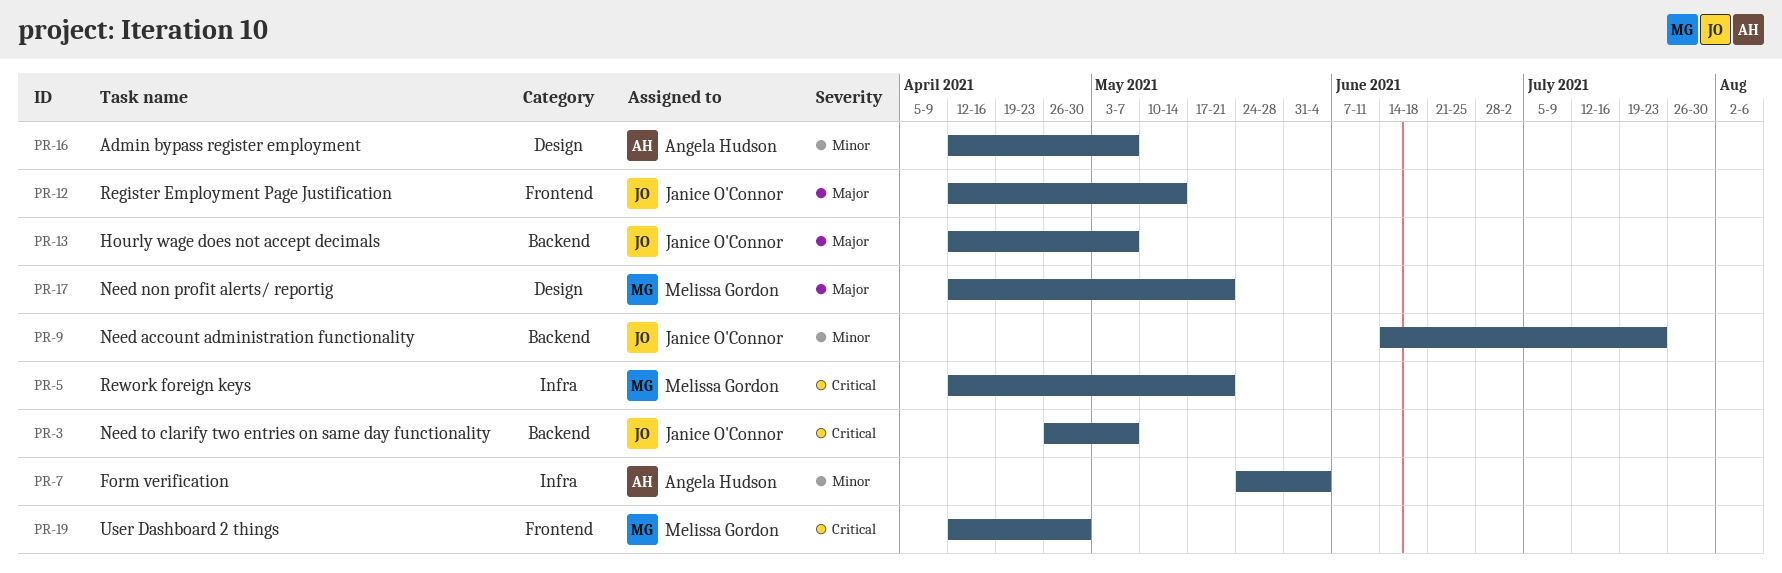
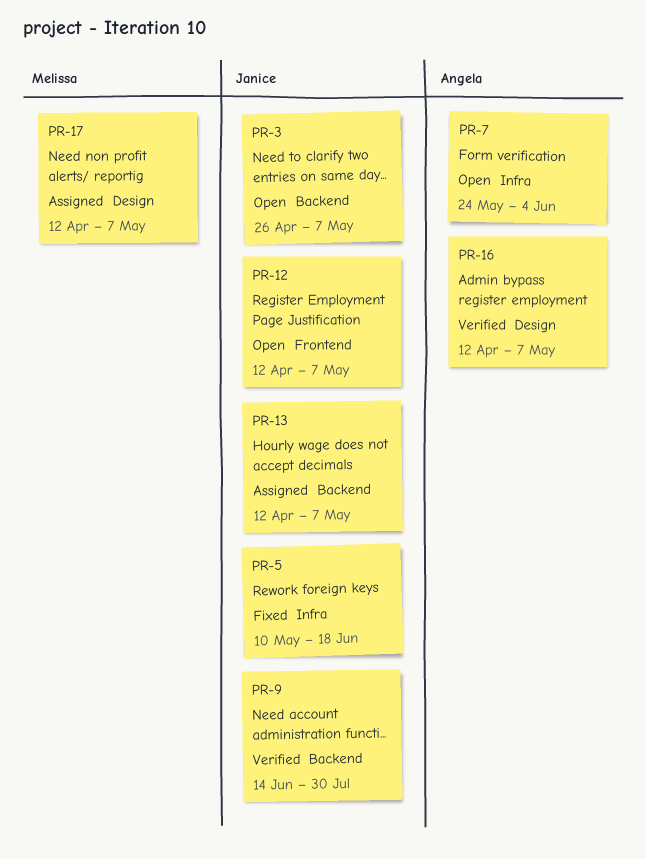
PR-5, owner: Melissa Gordon -> Janice O'Connor
PR-5, start: Apr 12 -> May 10
PR-5, due: May 21 -> Jun 18
PR-9, due: Jul 23 -> Jul 30
PR-12, due: May 14 -> May 7
PR-17, due: May 21 -> May 7
PR-19: present -> none

